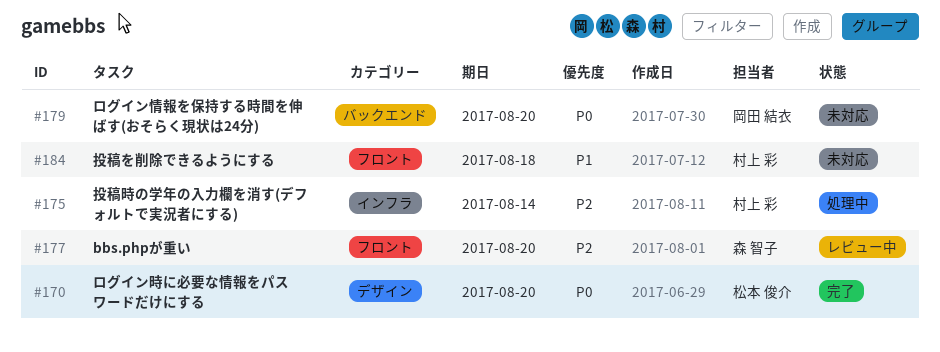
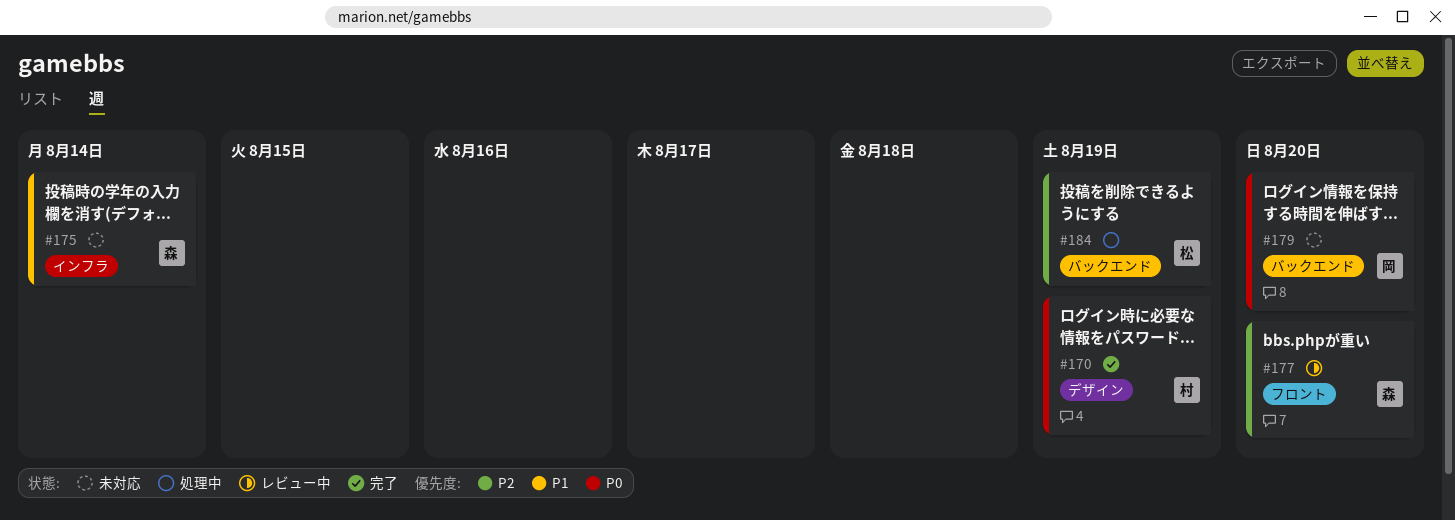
#170, owner: 松本 俊介 -> 村上 彩
#170, due: Aug 20 -> Aug 19
#175, status: 処理中 -> 未対応
#175, owner: 村上 彩 -> 森 智子
#175, priority: P2 -> P1
#184, status: 未対応 -> 処理中
#184, owner: 村上 彩 -> 松本 俊介
#184, priority: P1 -> P2
#184, label: フロント -> バックエンド
#184, due: Aug 18 -> Aug 19

